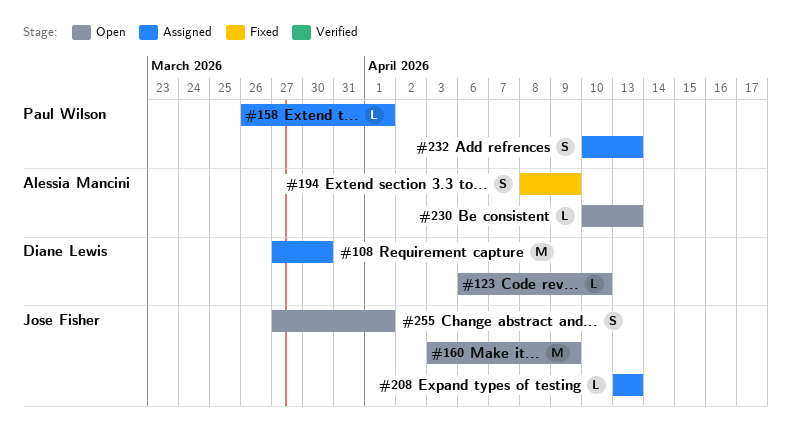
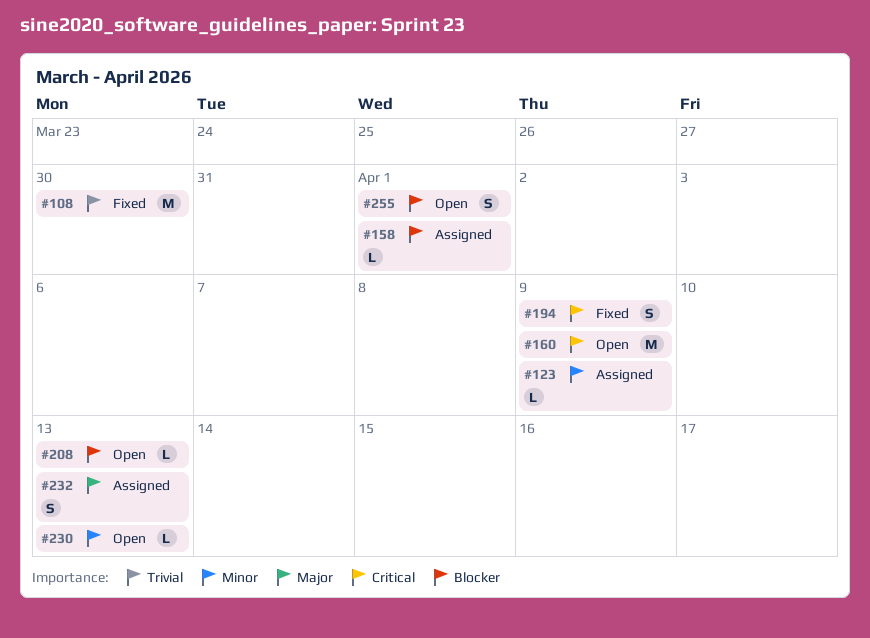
#108, status: Assigned -> Fixed
#123, status: Open -> Assigned
#123, due: Apr 10 -> Apr 9
#208, status: Assigned -> Open

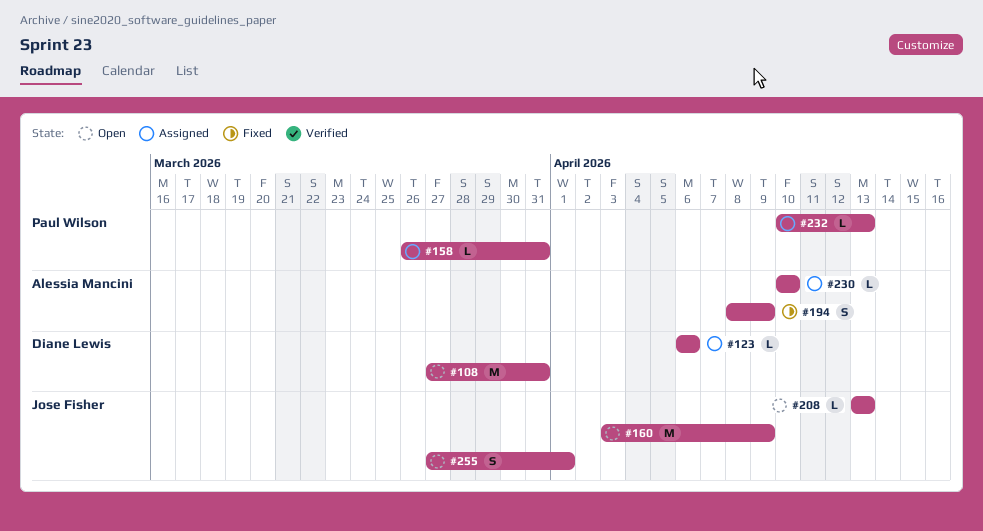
#108, status: Fixed -> Open
#108, due: Mar 30 -> Mar 31
#123, due: Apr 9 -> Apr 6
#158, due: Apr 1 -> Mar 31
#230, status: Open -> Assigned
#230, due: Apr 13 -> Apr 10
#232, estimate: S -> L

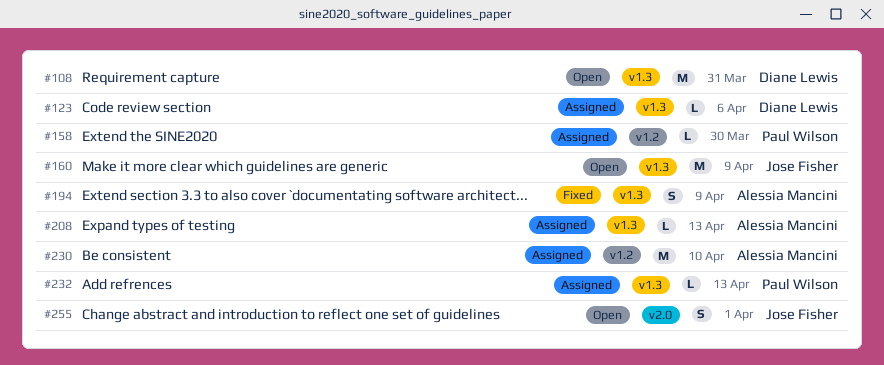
#158, due: Mar 31 -> Mar 30
#208, status: Open -> Assigned
#208, owner: Jose Fisher -> Alessia Mancini
#230, estimate: L -> M

